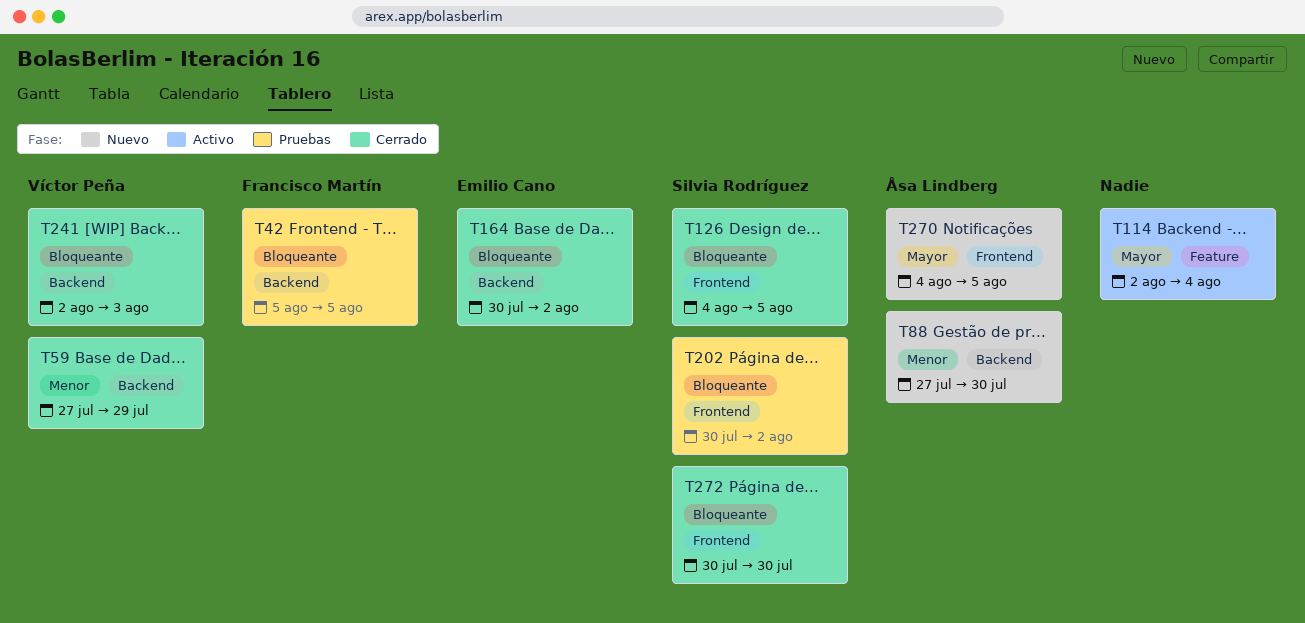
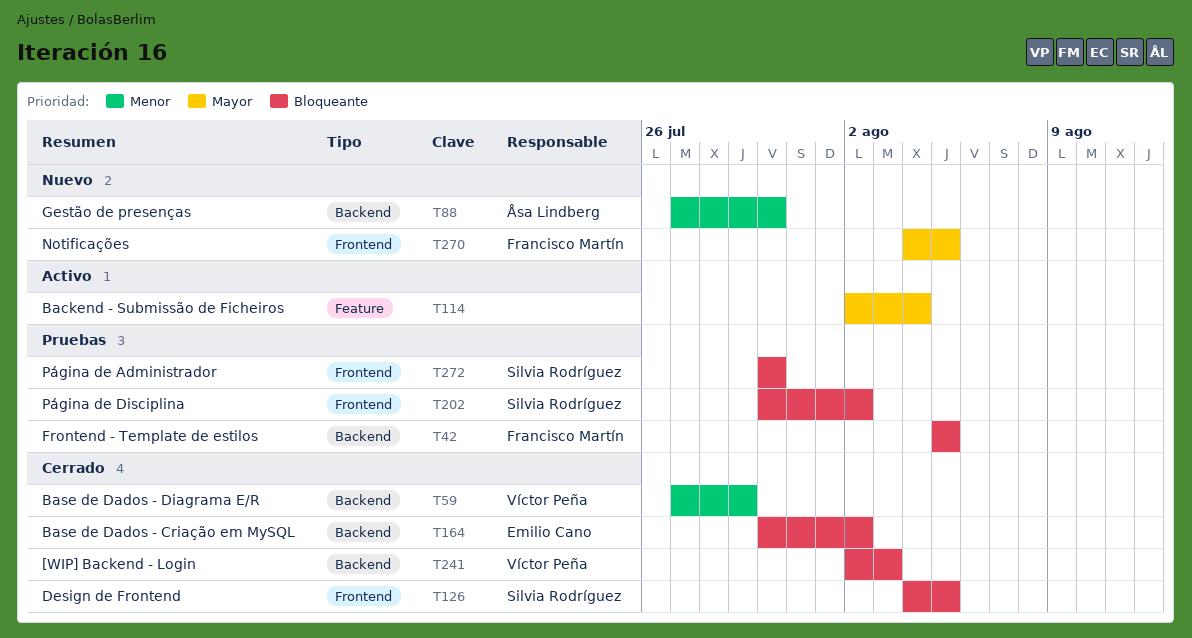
T270, owner: Åsa Lindberg -> Francisco Martín
T272, status: Cerrado -> Pruebas

